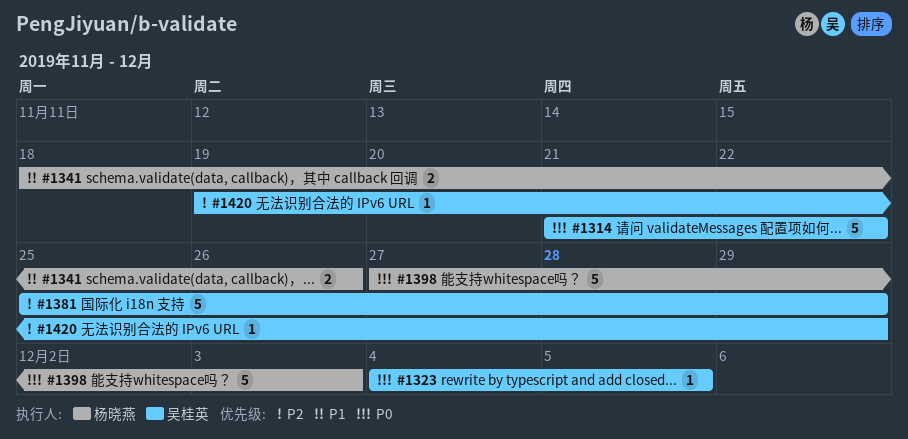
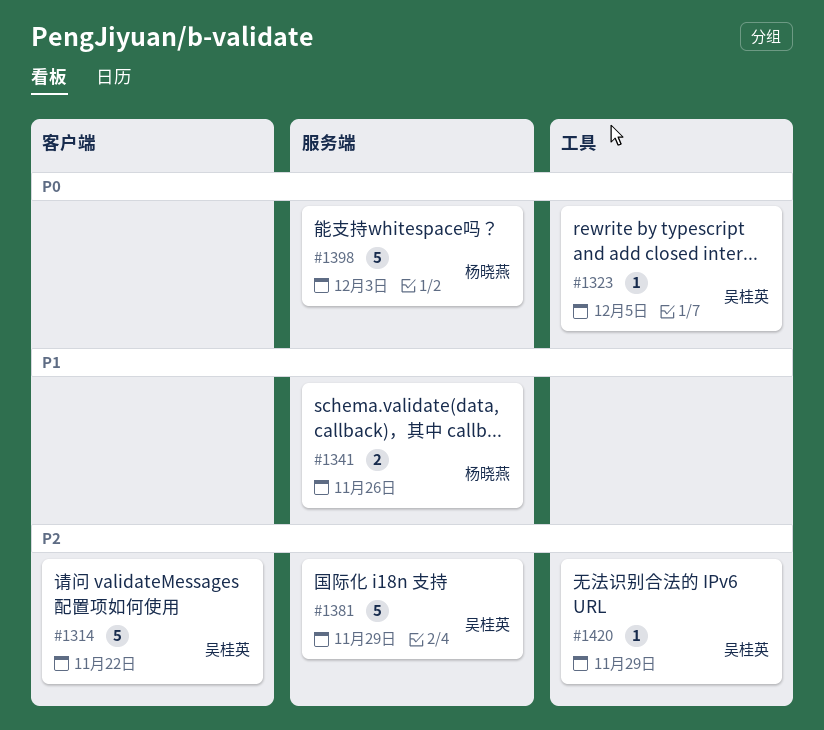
#1314, priority: P0 -> P2

